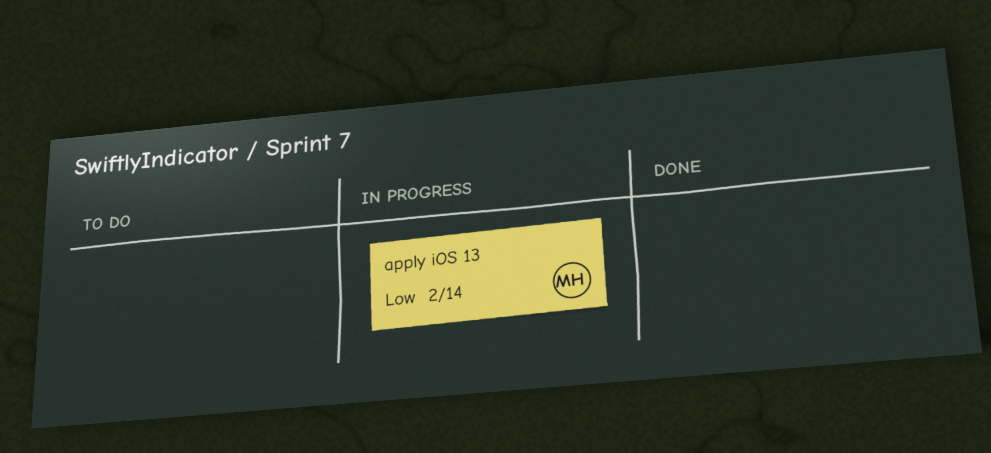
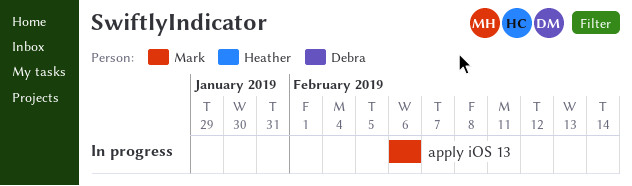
apply iOS 13, due: Feb 14 -> Feb 6

